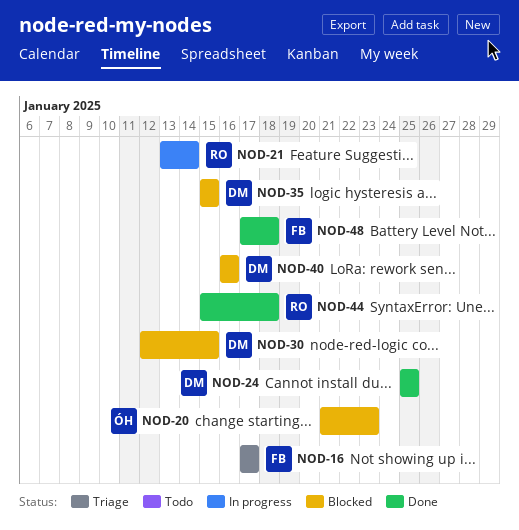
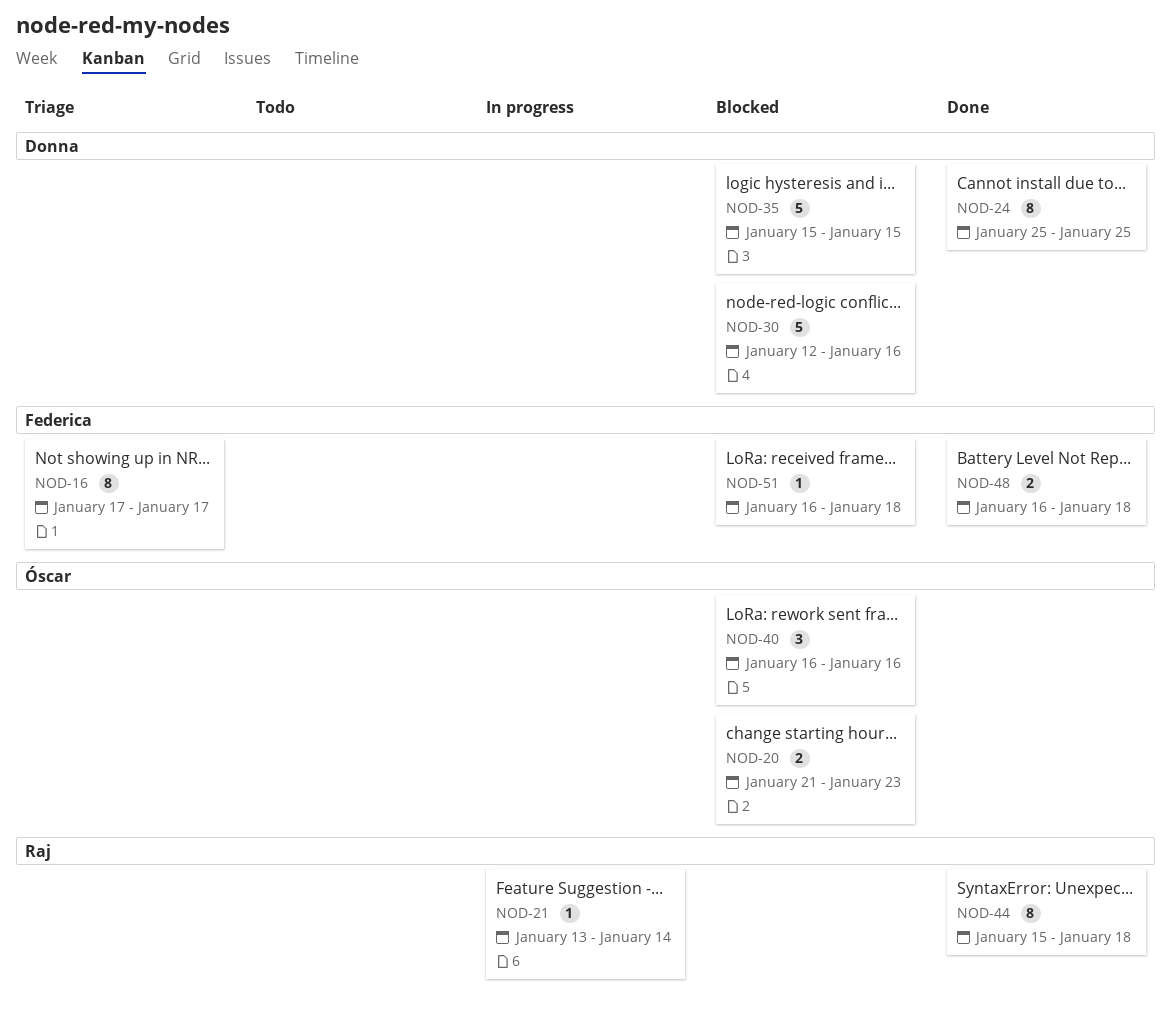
NOD-30, due: Jan 15 -> Jan 16
NOD-40, owner: Donna -> Óscar
NOD-48, start: Jan 17 -> Jan 16
NOD-51: none -> present

